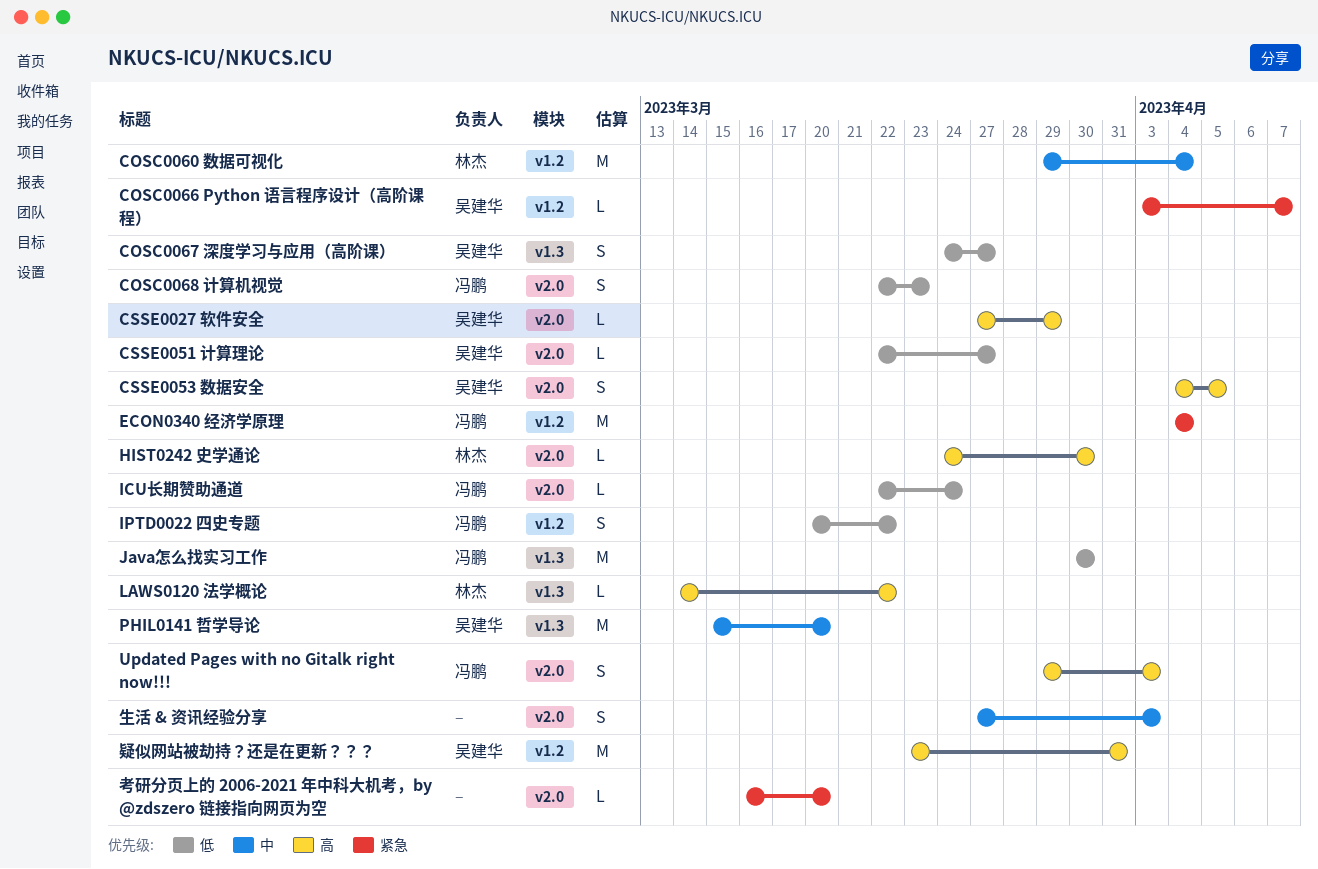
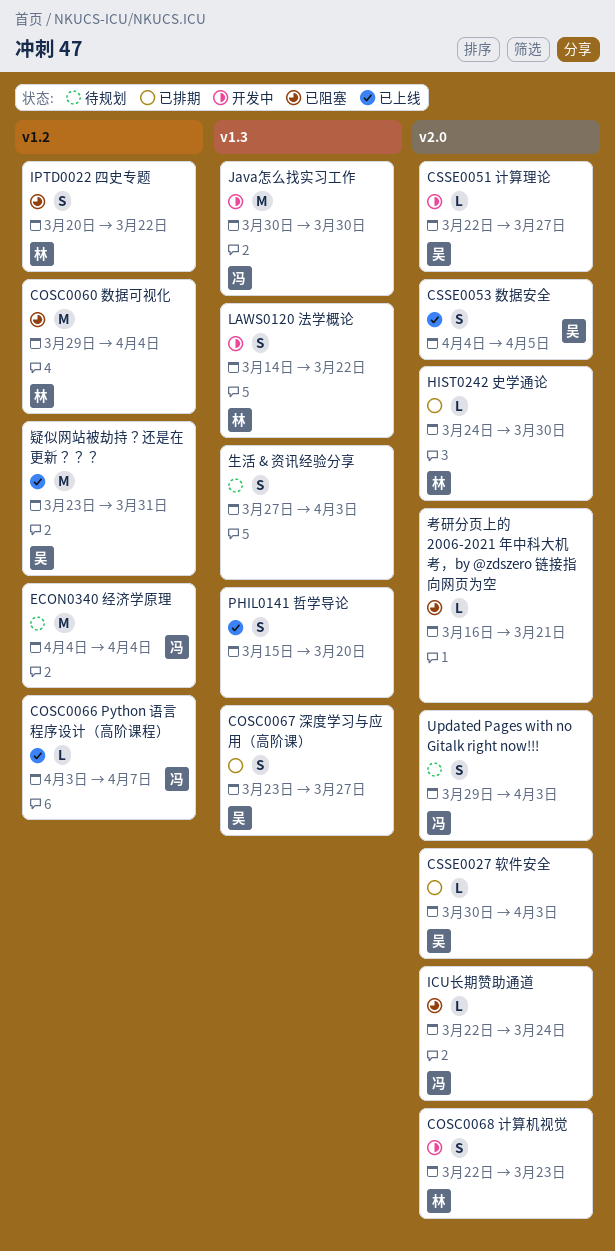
COSC0066 Python 语言程序设计（高阶课程）, owner: 吴建华 -> 冯鹏
COSC0067 深度学习与应用（高阶课）, start: Mar 24 -> Mar 23
COSC0068 计算机视觉, owner: 冯鹏 -> 林杰
CSSE0027 软件安全, start: Mar 27 -> Mar 30
CSSE0027 软件安全, due: Mar 29 -> Apr 3
IPTD0022 四史专题, owner: 冯鹏 -> 林杰
LAWS0120 法学概论, estimate: L -> S
PHIL0141 哲学导论, owner: 吴建华 -> none
PHIL0141 哲学导论, estimate: M -> S
生活 & 资讯经验分享, label: v2.0 -> v1.3
考研分页上的 2006-2021 年中科大机考，by @zdszero 链接指向网页为空, due: Mar 20 -> Mar 21

